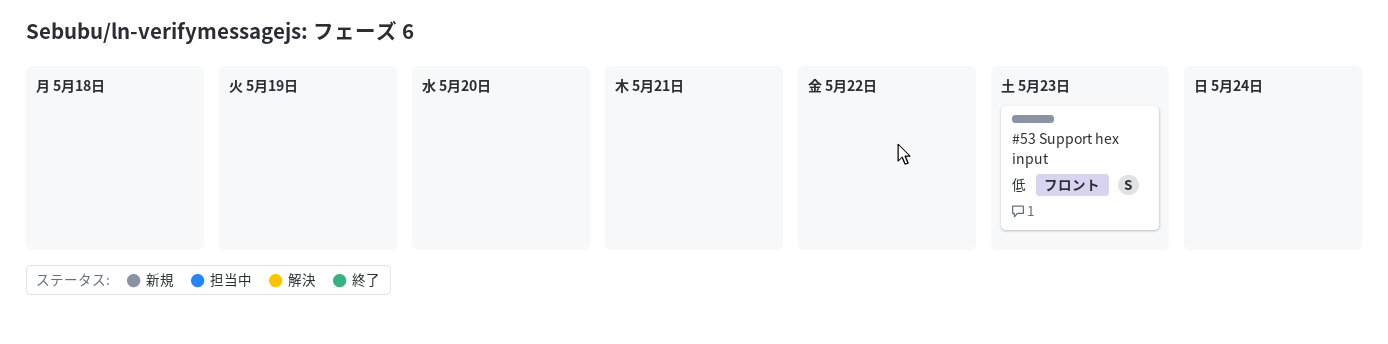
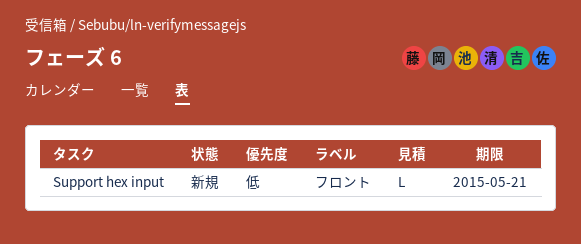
Support hex input, estimate: S -> L
Support hex input, due: May 23 -> May 21

